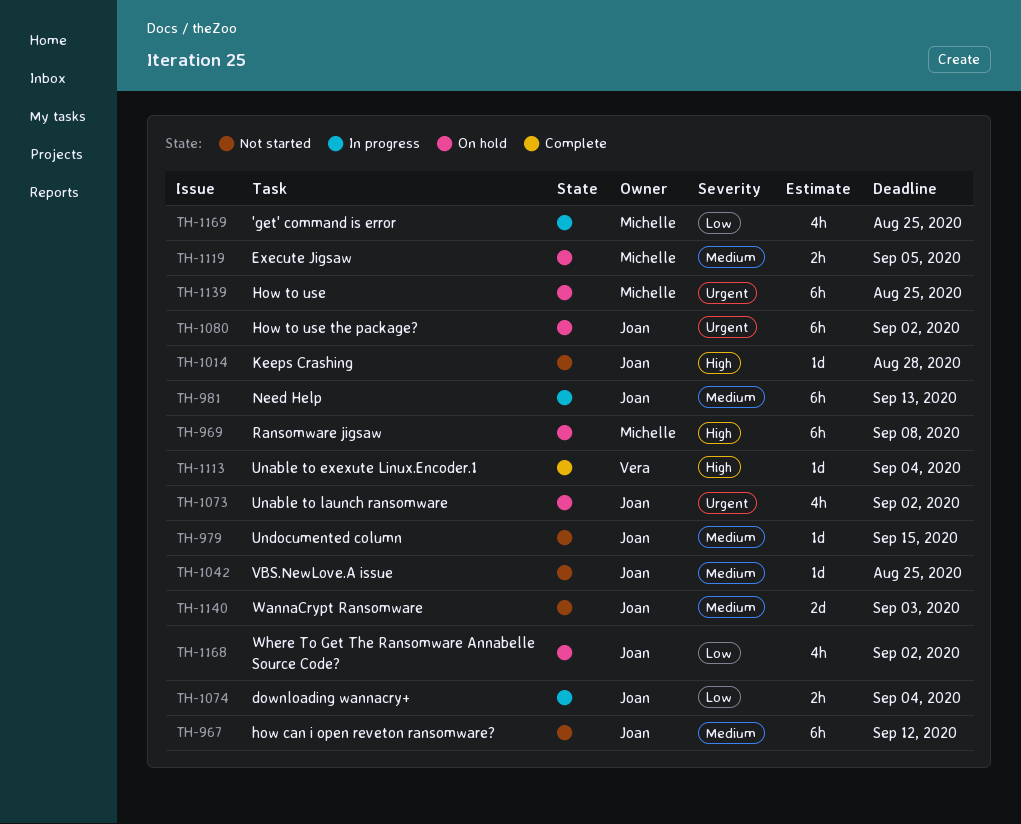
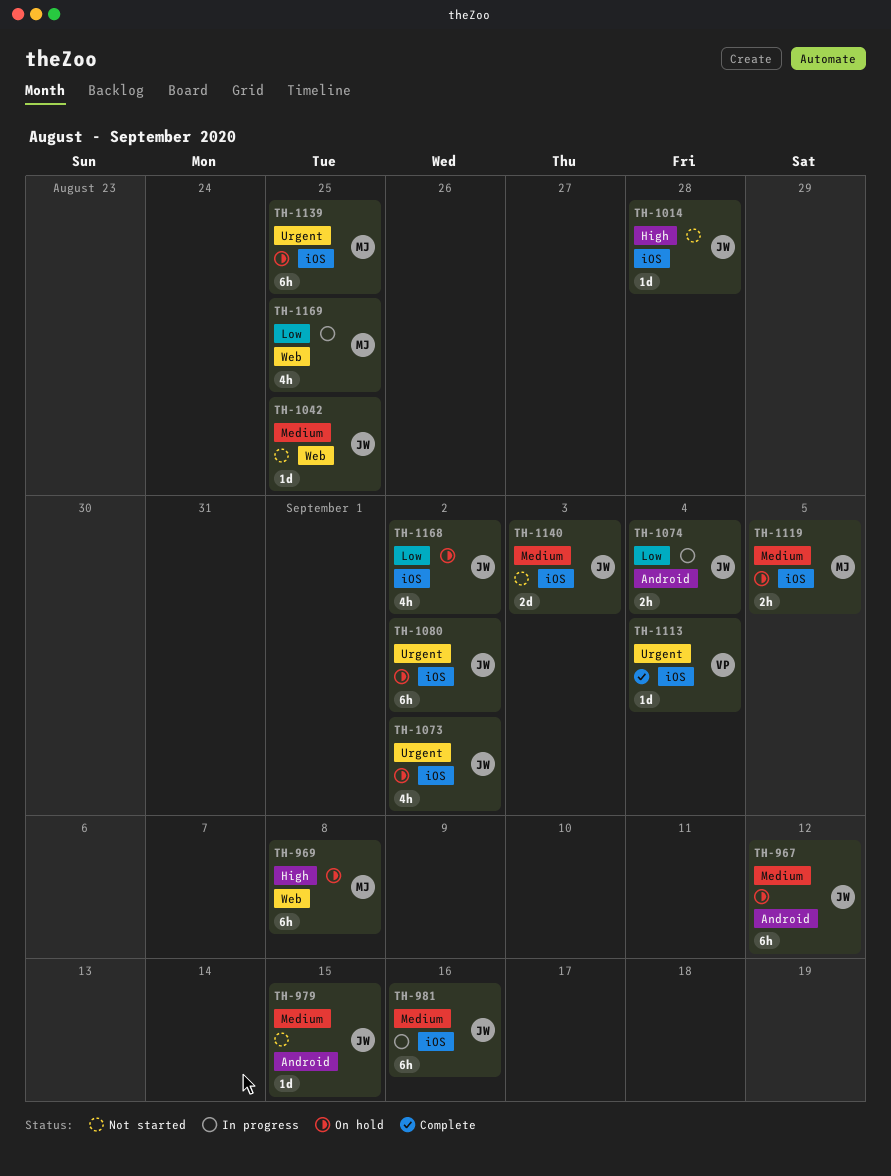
TH-967, status: Not started -> On hold
TH-981, due: Sep 13 -> Sep 16
TH-1113, priority: High -> Urgent

